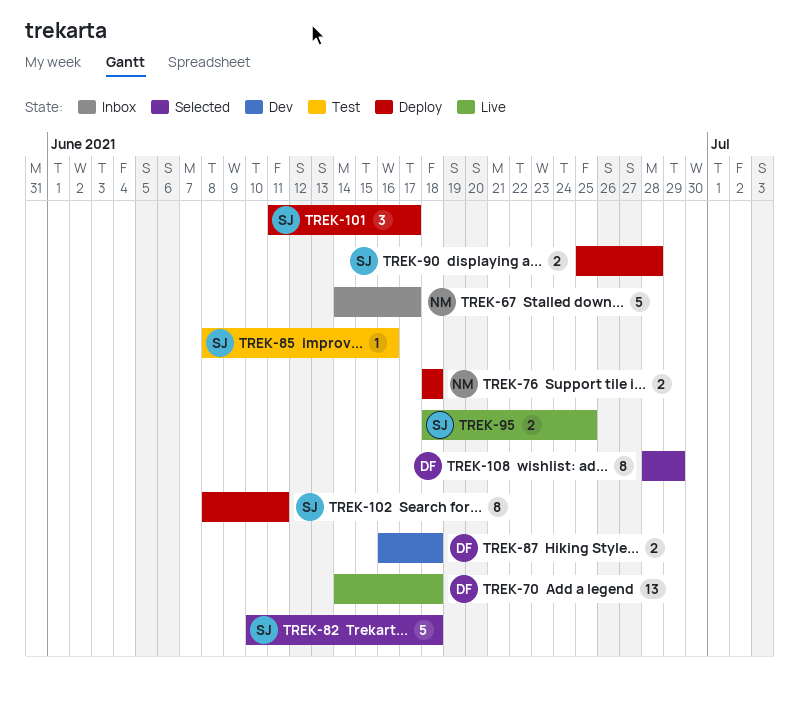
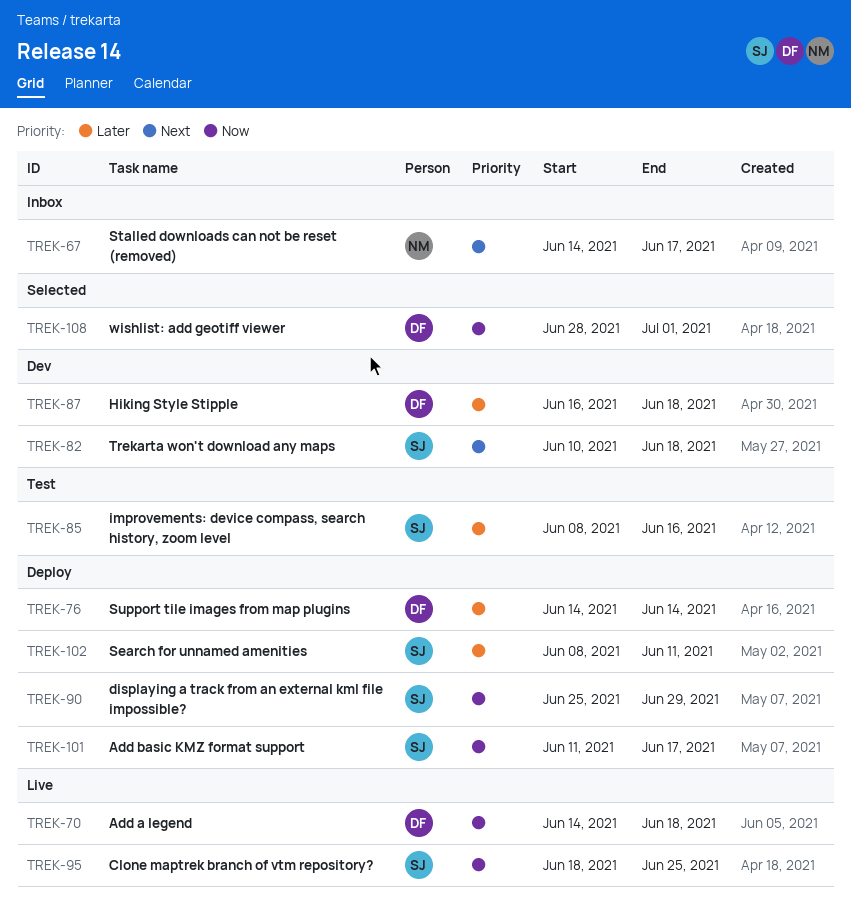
TREK-76, owner: NM -> DF
TREK-76, start: Jun 18 -> Jun 14
TREK-76, due: Jun 18 -> Jun 14
TREK-82, status: Selected -> Dev
TREK-90, due: Jun 28 -> Jun 29
TREK-108, due: Jun 29 -> Jul 1

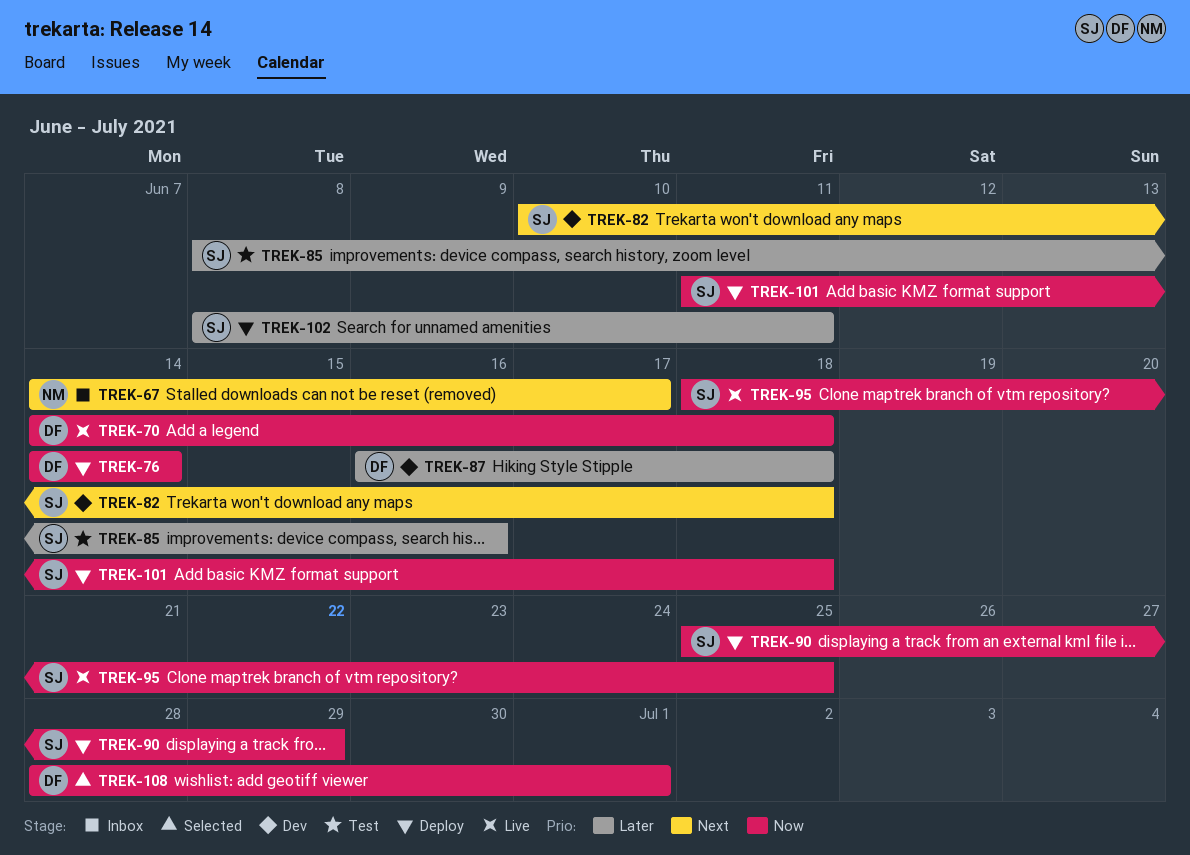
TREK-76, priority: Later -> Now
TREK-101, due: Jun 17 -> Jun 18

